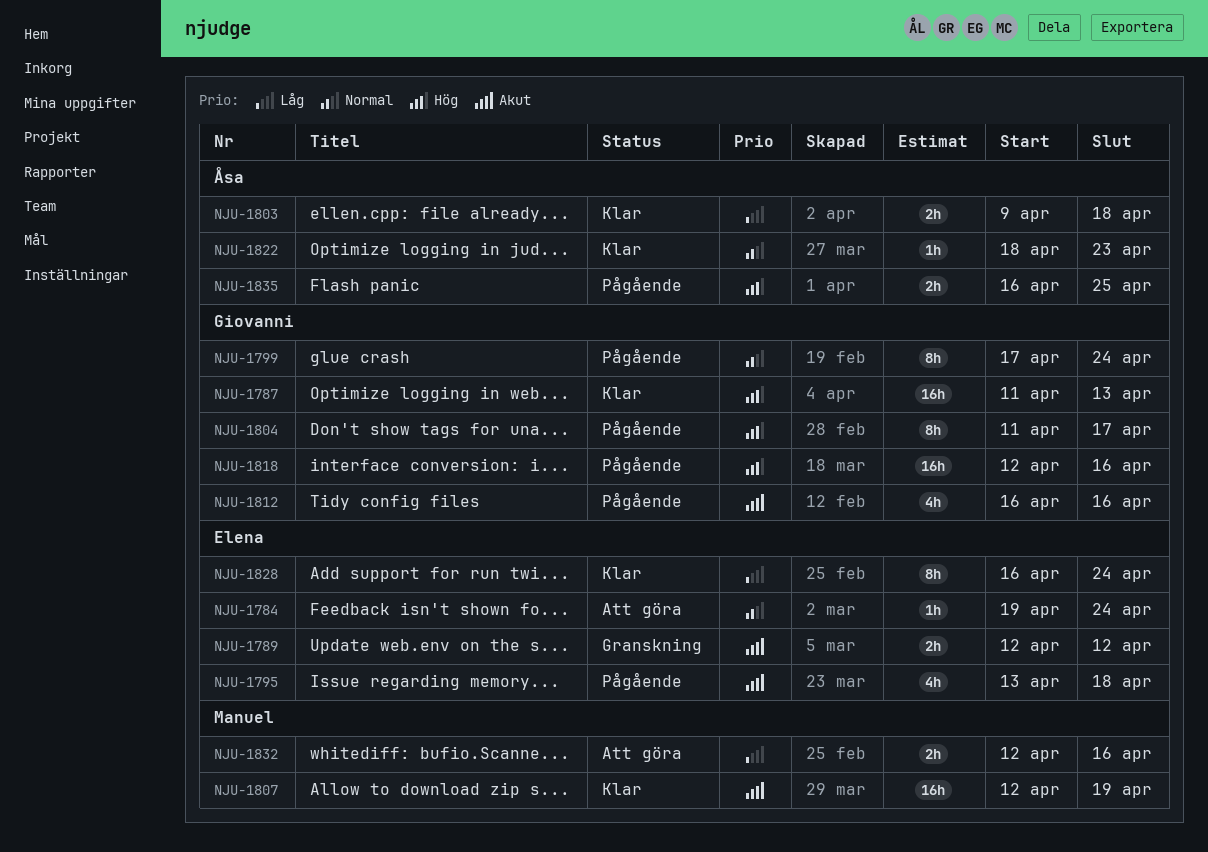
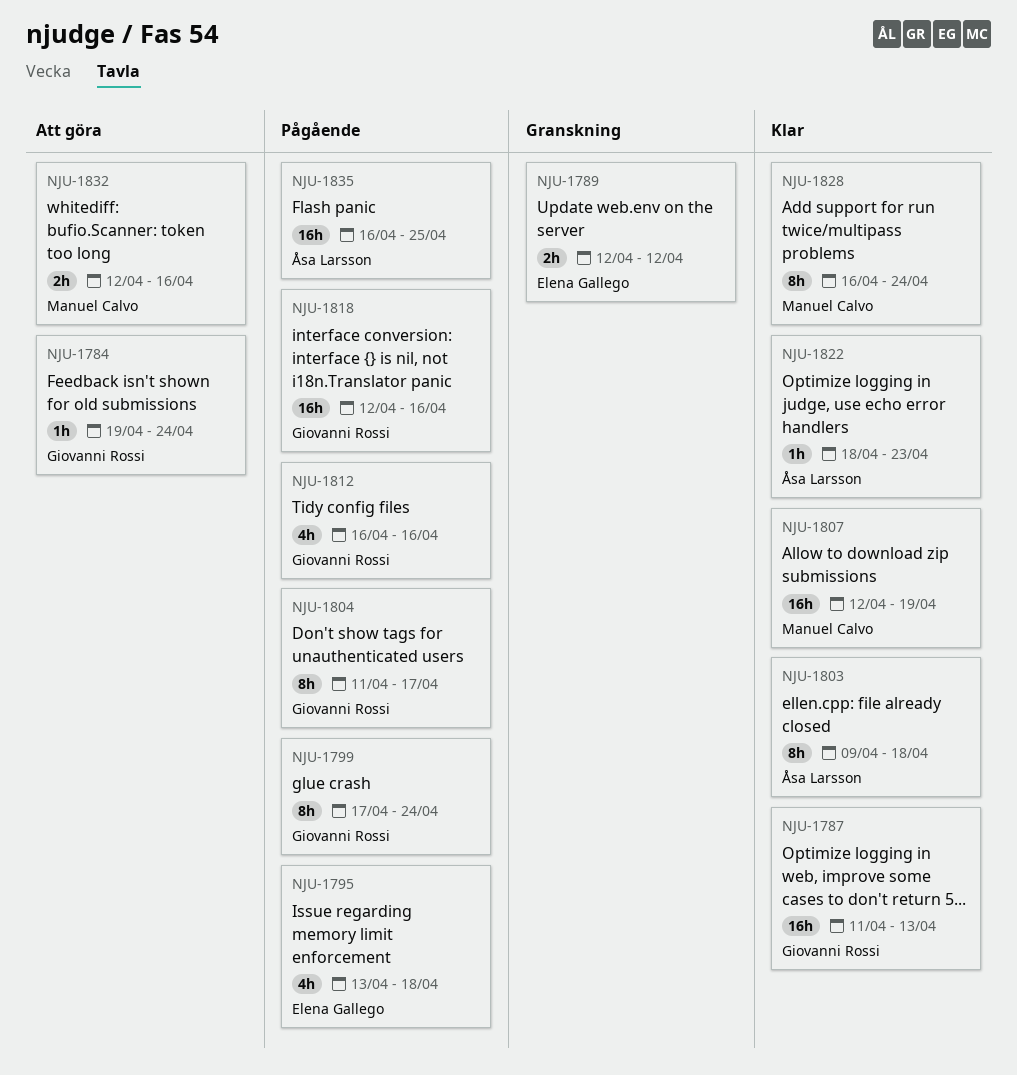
NJU-1784, owner: Elena Gallego -> Giovanni Rossi
NJU-1803, estimate: 2h -> 8h
NJU-1828, owner: Elena Gallego -> Manuel Calvo
NJU-1835, estimate: 2h -> 16h

